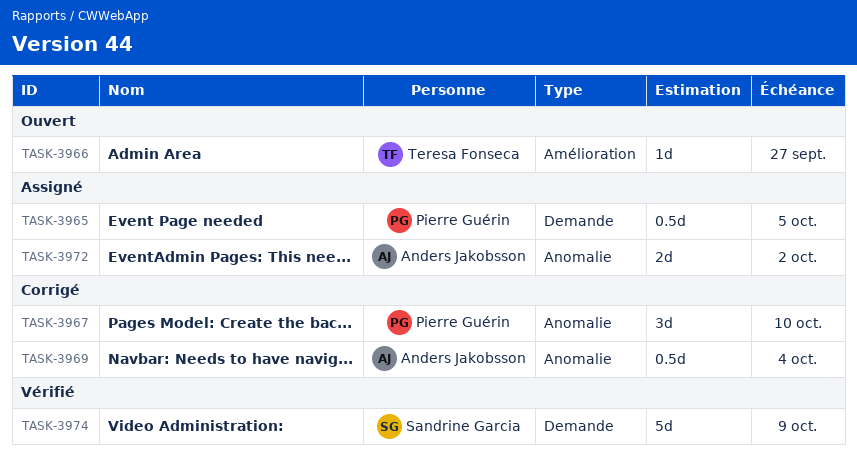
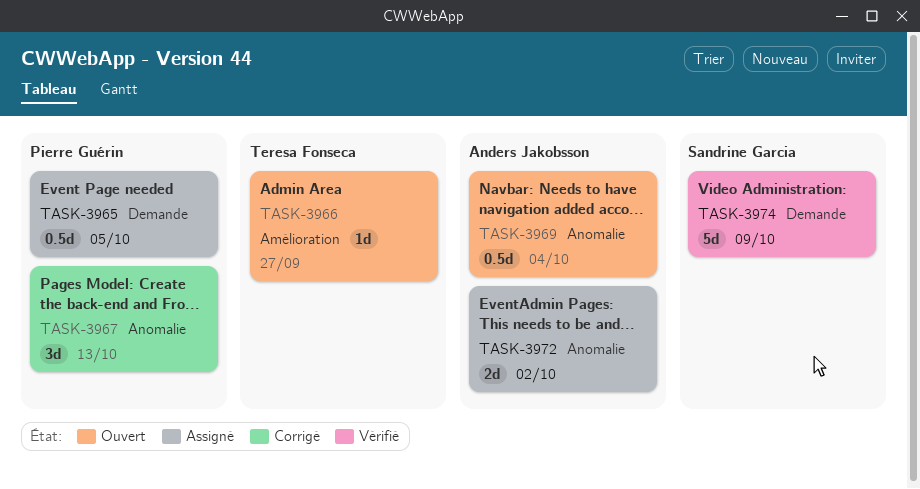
TASK-3967, due: Oct 10 -> Oct 13
TASK-3969, status: Corrigé -> Ouvert

